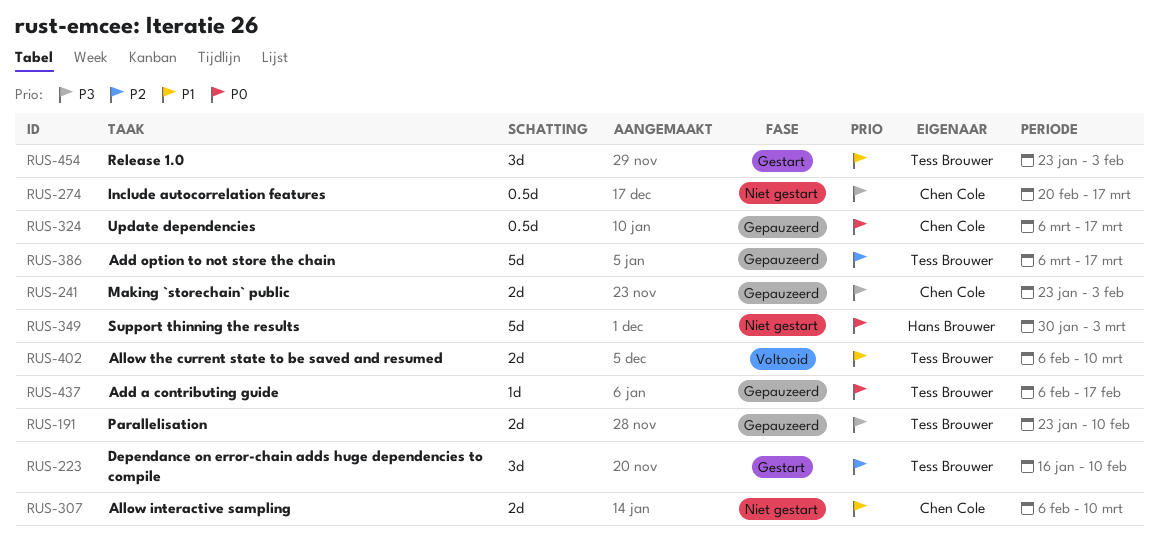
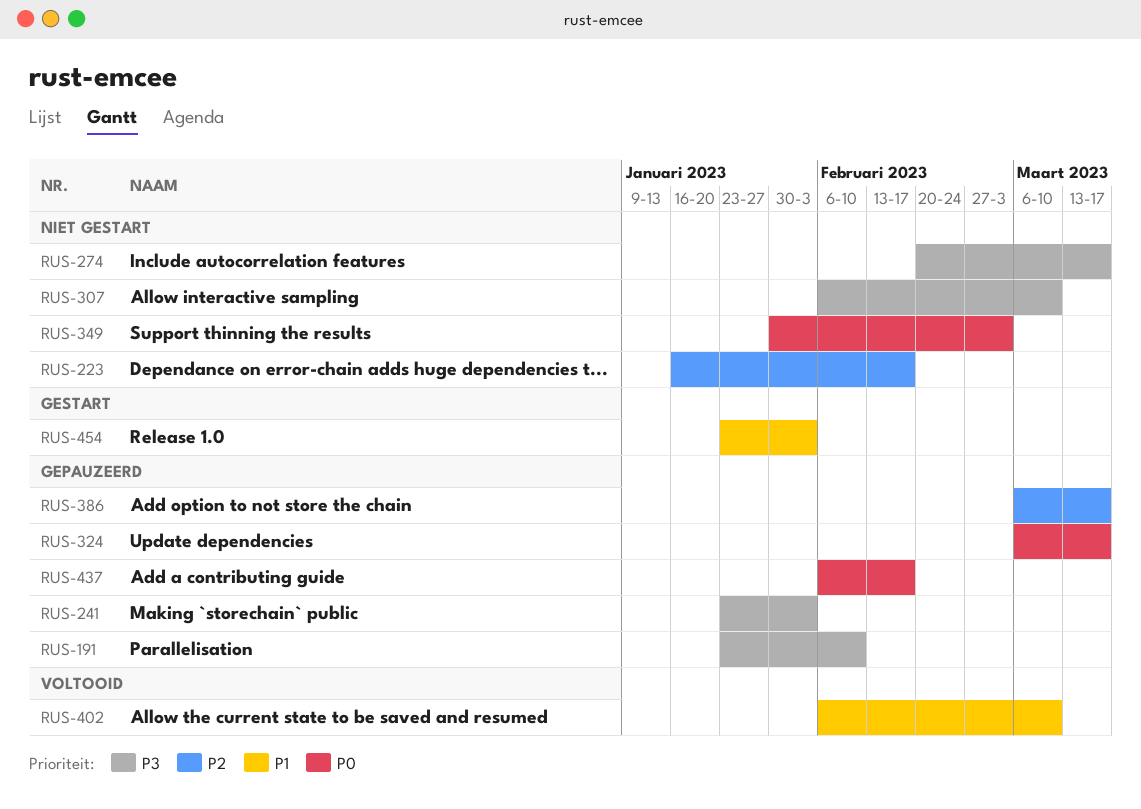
RUS-223, status: Gestart -> Niet gestart
RUS-223, due: Feb 10 -> Feb 17
RUS-307, priority: P1 -> P3

